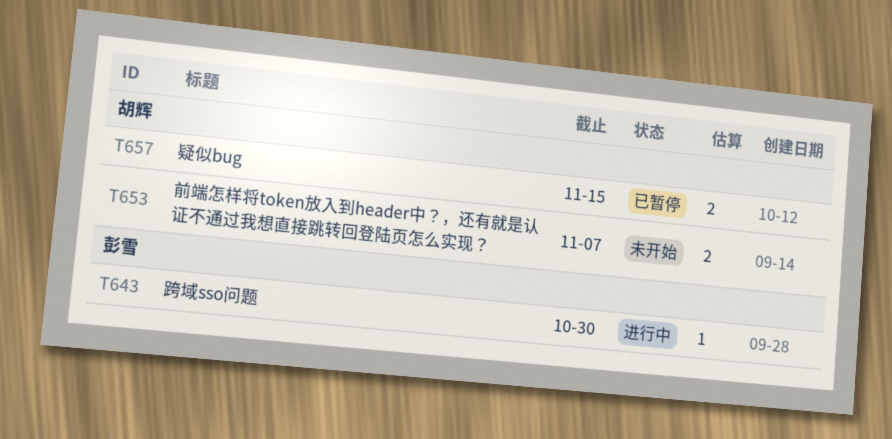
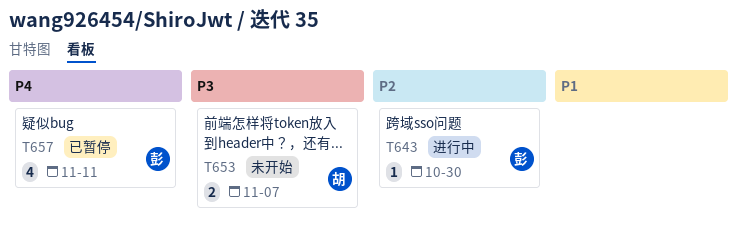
T657, owner: 胡辉 -> 彭雪
T657, estimate: 2 -> 4
T657, due: Nov 15 -> Nov 11

